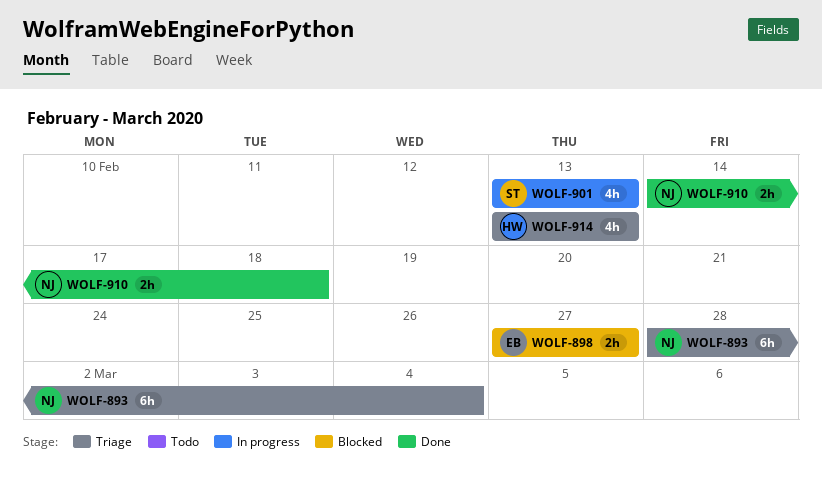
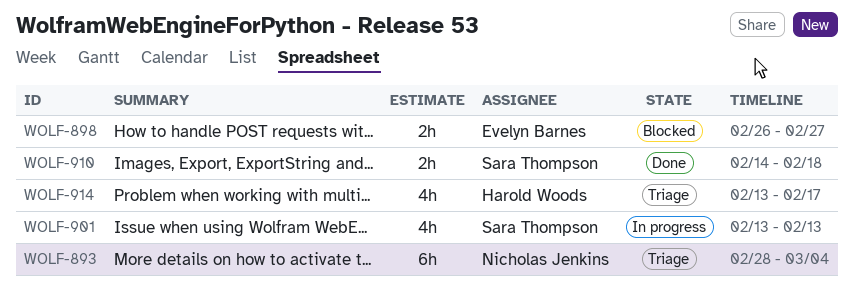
WOLF-898, start: Feb 27 -> Feb 26
WOLF-910, owner: Nicholas Jenkins -> Sara Thompson
WOLF-914, due: Feb 13 -> Feb 17

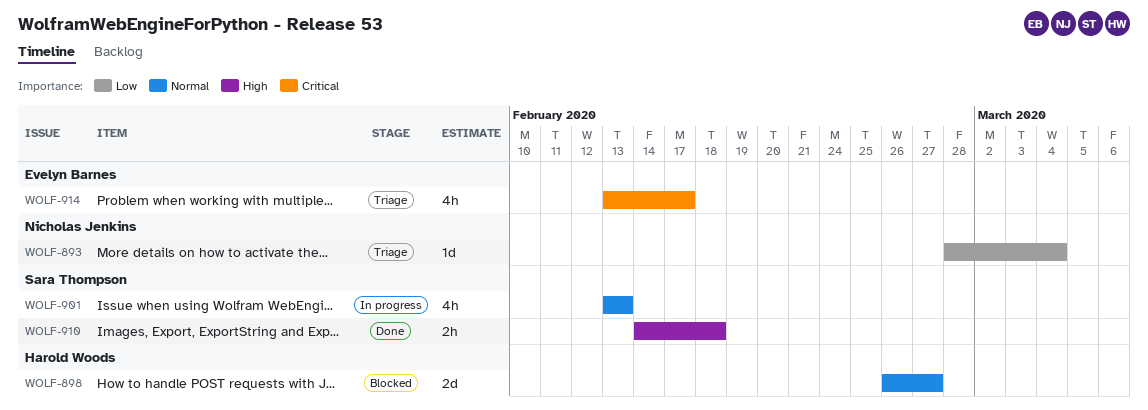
WOLF-893, estimate: 6h -> 1d
WOLF-898, owner: Evelyn Barnes -> Harold Woods
WOLF-898, estimate: 2h -> 2d
WOLF-914, owner: Harold Woods -> Evelyn Barnes

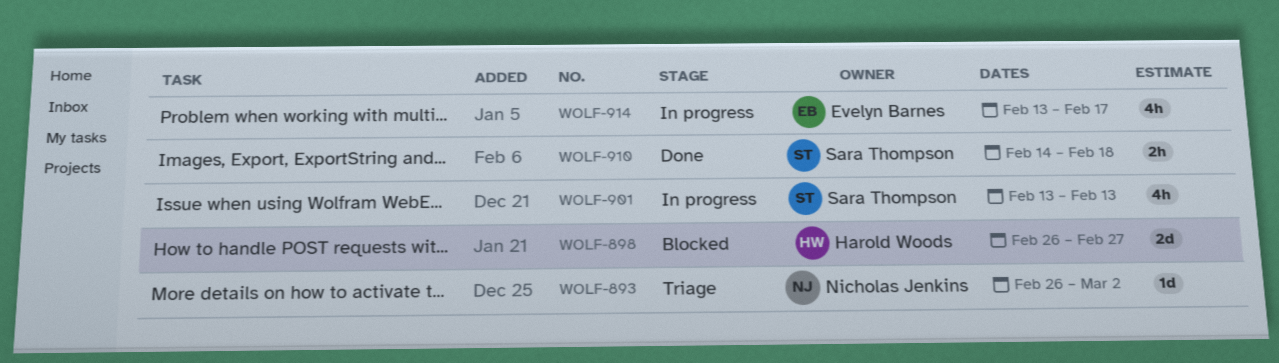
WOLF-893, start: Feb 28 -> Feb 26
WOLF-893, due: Mar 4 -> Mar 2
WOLF-914, status: Triage -> In progress

